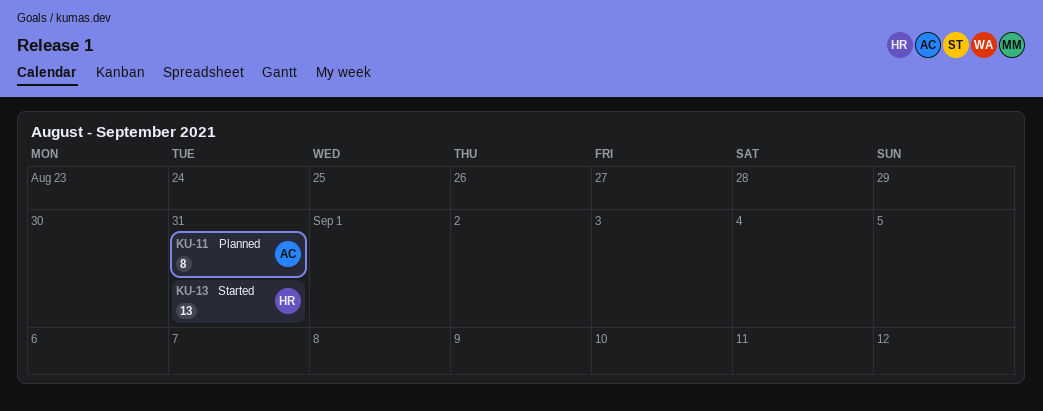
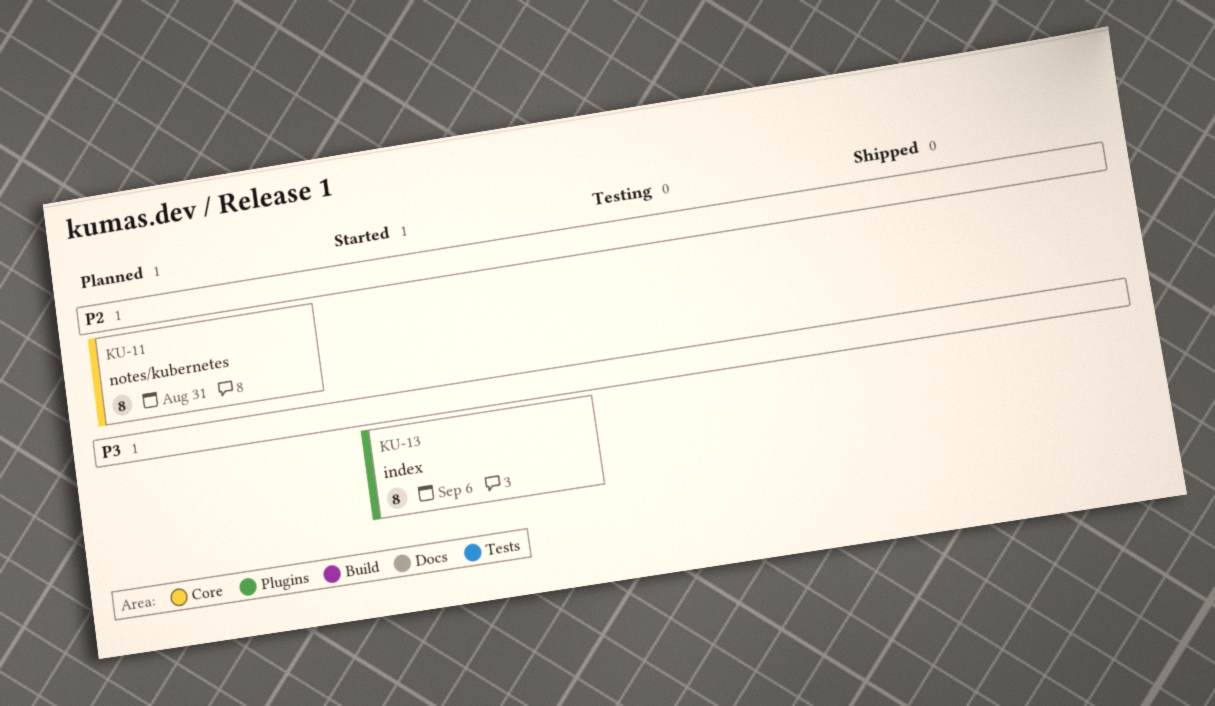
KU-13, estimate: 13 -> 8
KU-13, due: Aug 31 -> Sep 6

